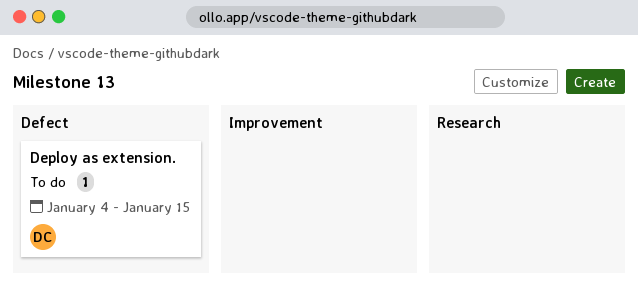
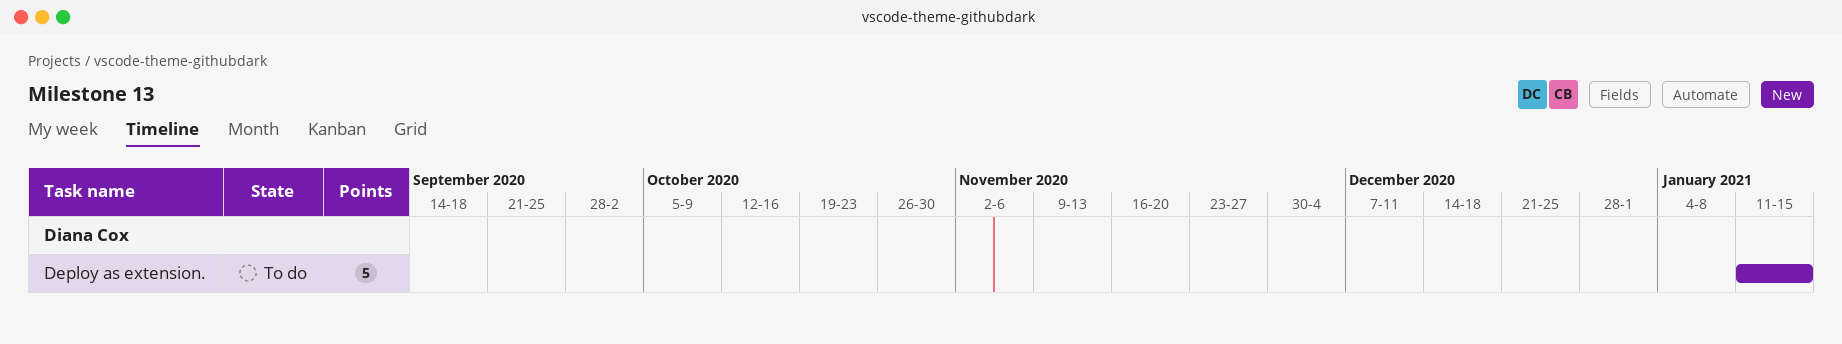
Deploy as extension., estimate: 1 -> 5
Deploy as extension., start: Jan 4 -> Jan 11

